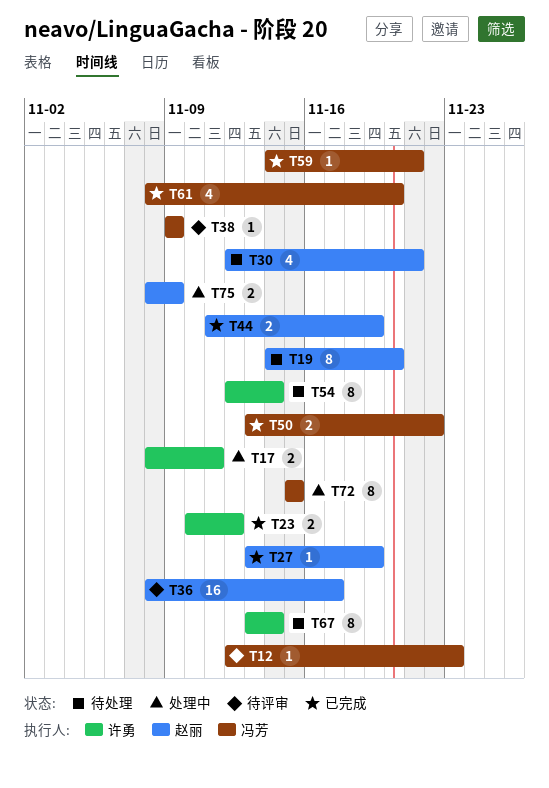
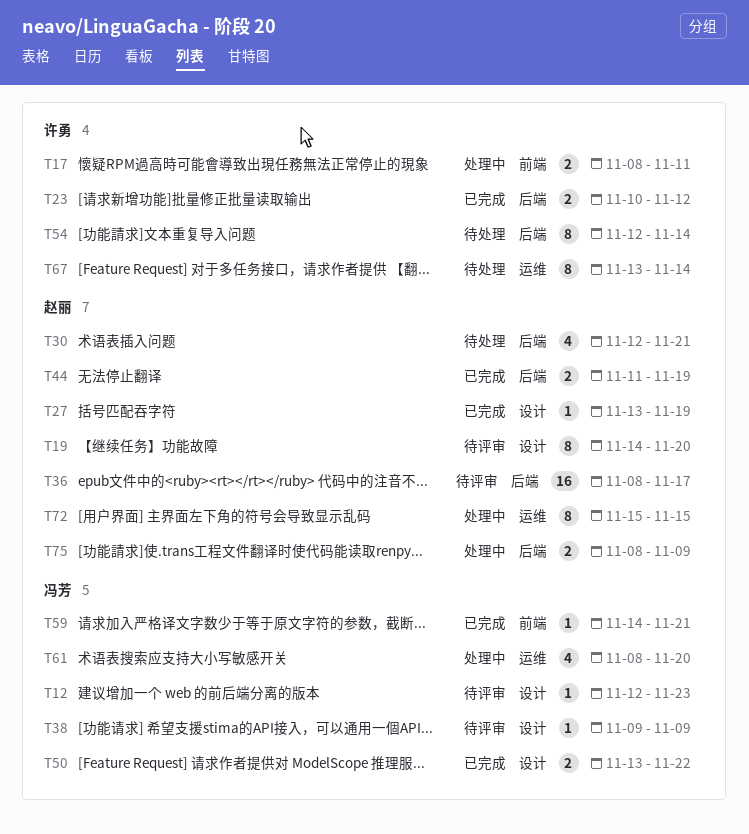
T19, status: 待处理 -> 待评审
T61, status: 已完成 -> 处理中
T72, owner: 冯芳 -> 赵丽

